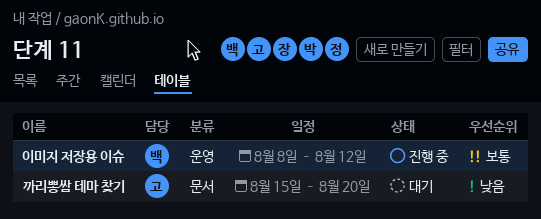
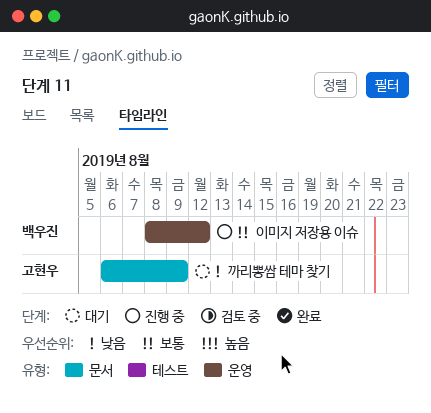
까리뽕쌈 테마 찾기, start: Aug 15 -> Aug 6
까리뽕쌈 테마 찾기, due: Aug 20 -> Aug 9

